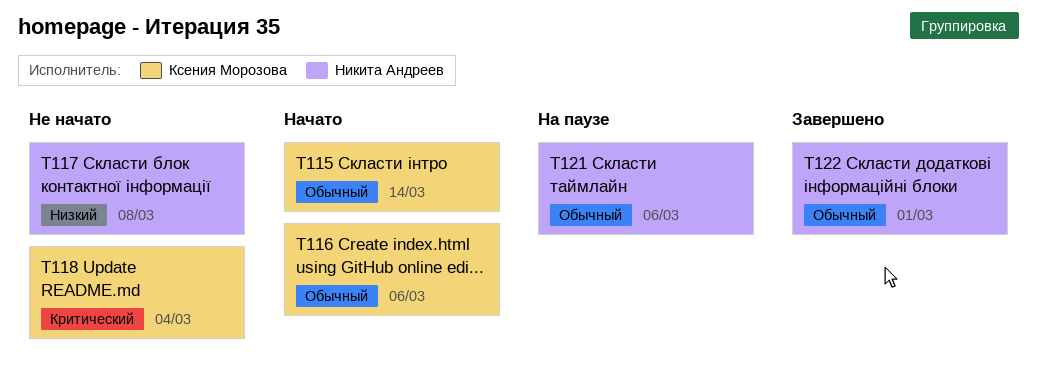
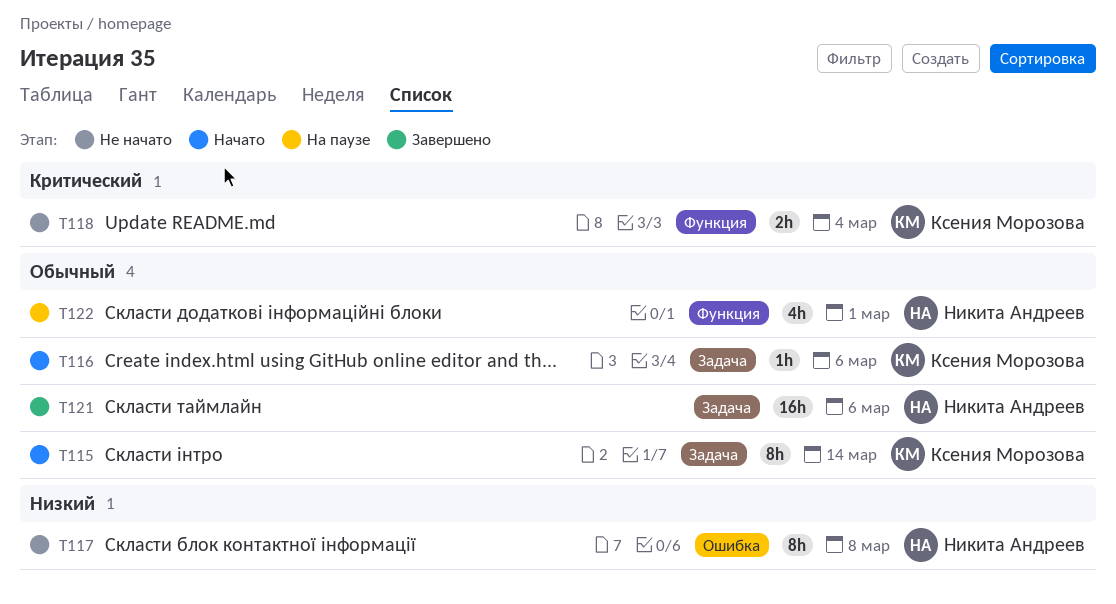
T121, status: На паузе -> Завершено
T122, status: Завершено -> На паузе

